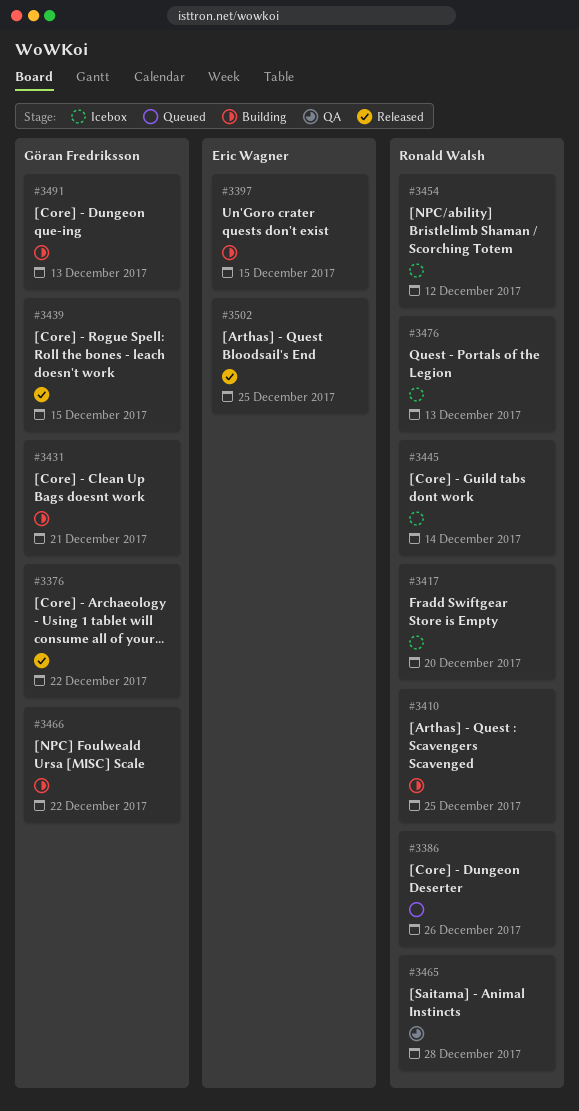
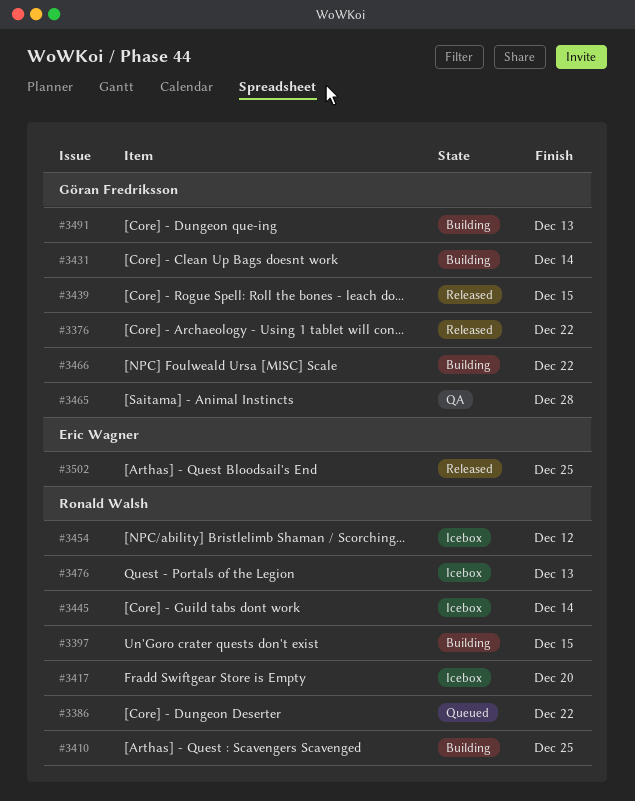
#3386, due: Dec 26 -> Dec 22
#3397, owner: Eric Wagner -> Ronald Walsh
#3431, due: Dec 21 -> Dec 14
#3465, owner: Ronald Walsh -> Göran Fredriksson

